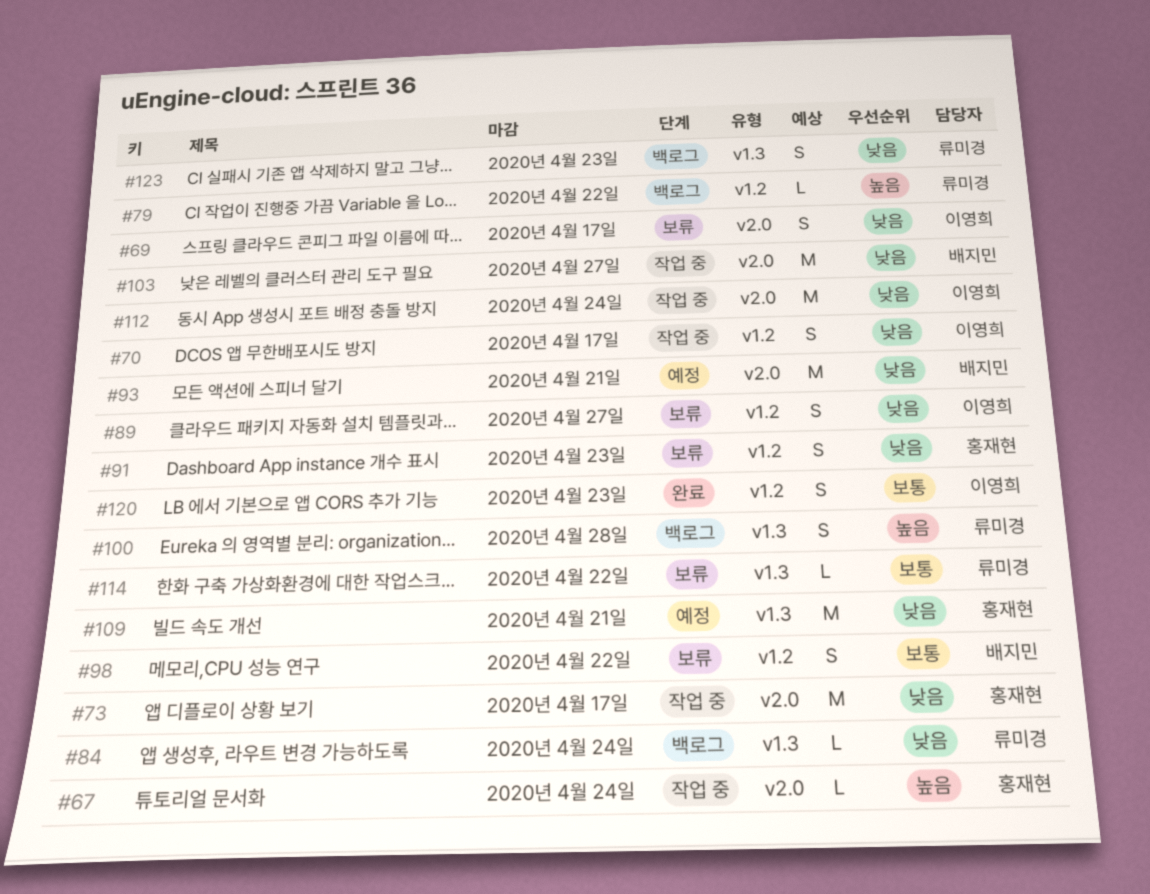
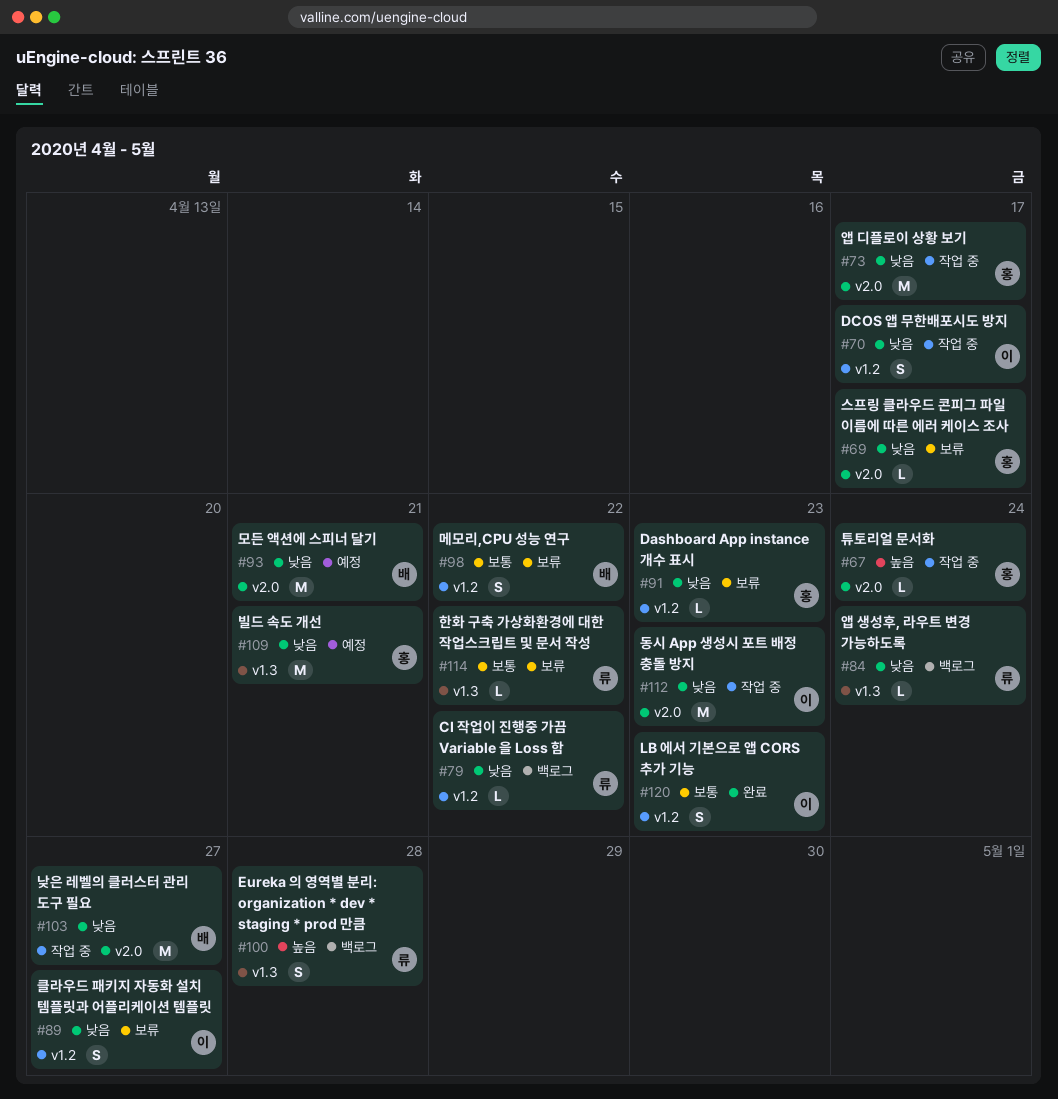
#69, owner: 이영희 -> 홍재현
#69, estimate: S -> L
#79, priority: 높음 -> 낮음
#91, estimate: S -> L
#112, due: Apr 24 -> Apr 23
#123: present -> none

